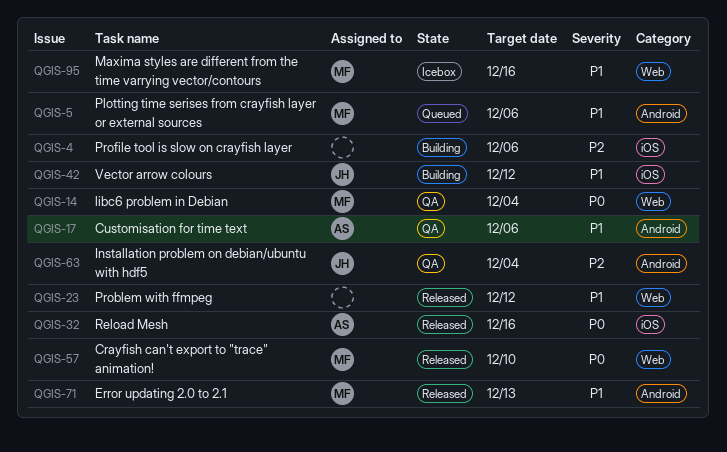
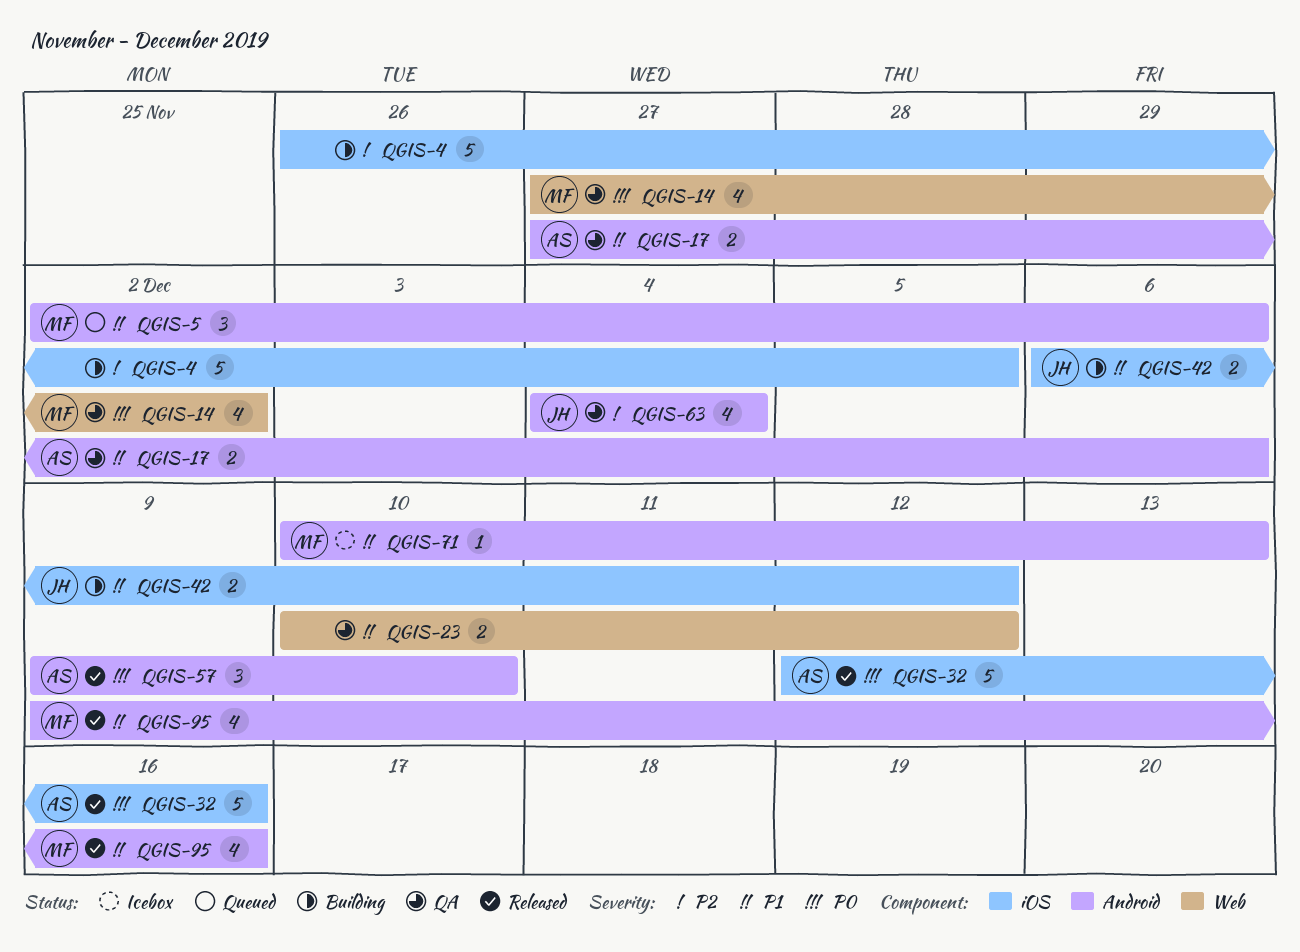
QGIS-4, due: Dec 6 -> Dec 5
QGIS-14, due: Dec 4 -> Dec 2
QGIS-23, status: Released -> QA
QGIS-57, owner: MF -> AS
QGIS-57, label: Web -> Android
QGIS-71, status: Released -> Icebox
QGIS-95, status: Icebox -> Released
QGIS-95, label: Web -> Android

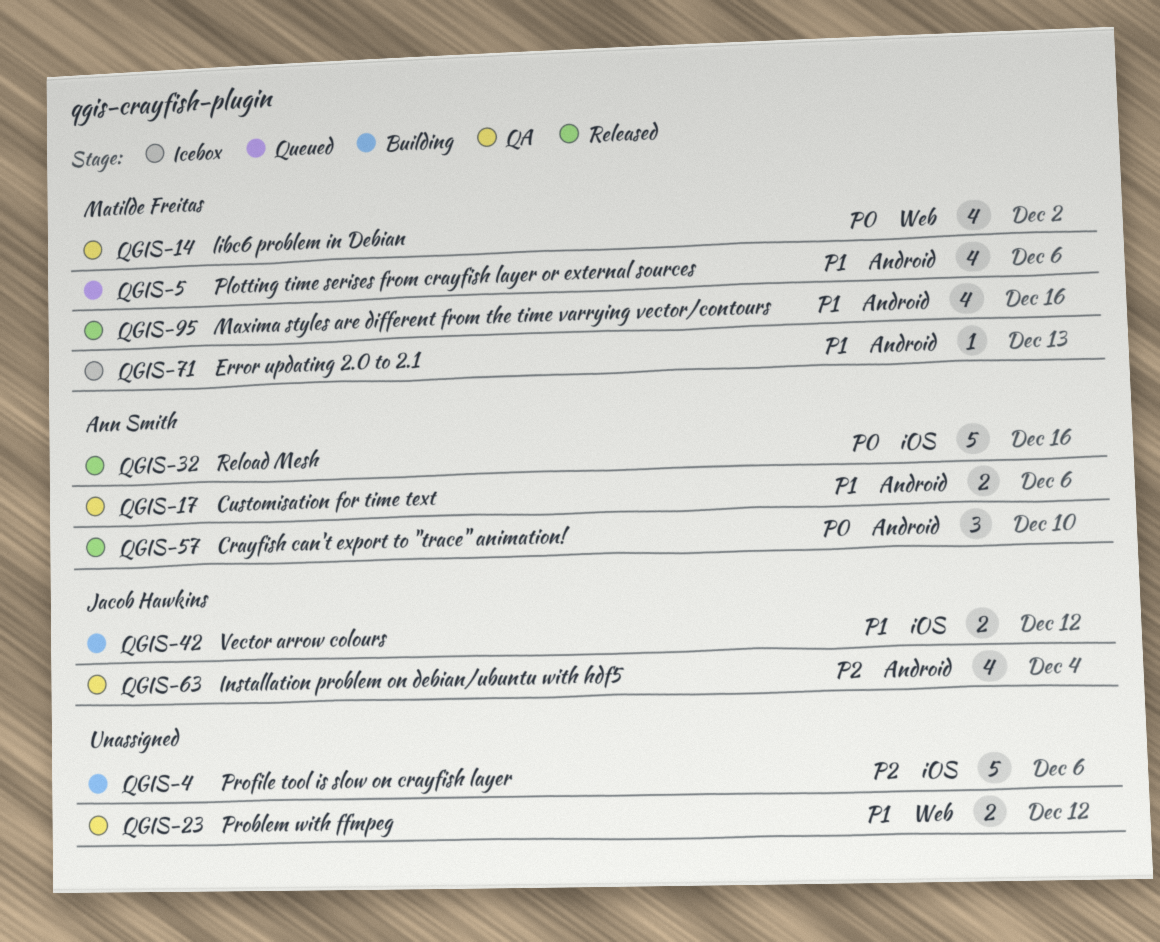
QGIS-4, due: Dec 5 -> Dec 6
QGIS-5, estimate: 3 -> 4

